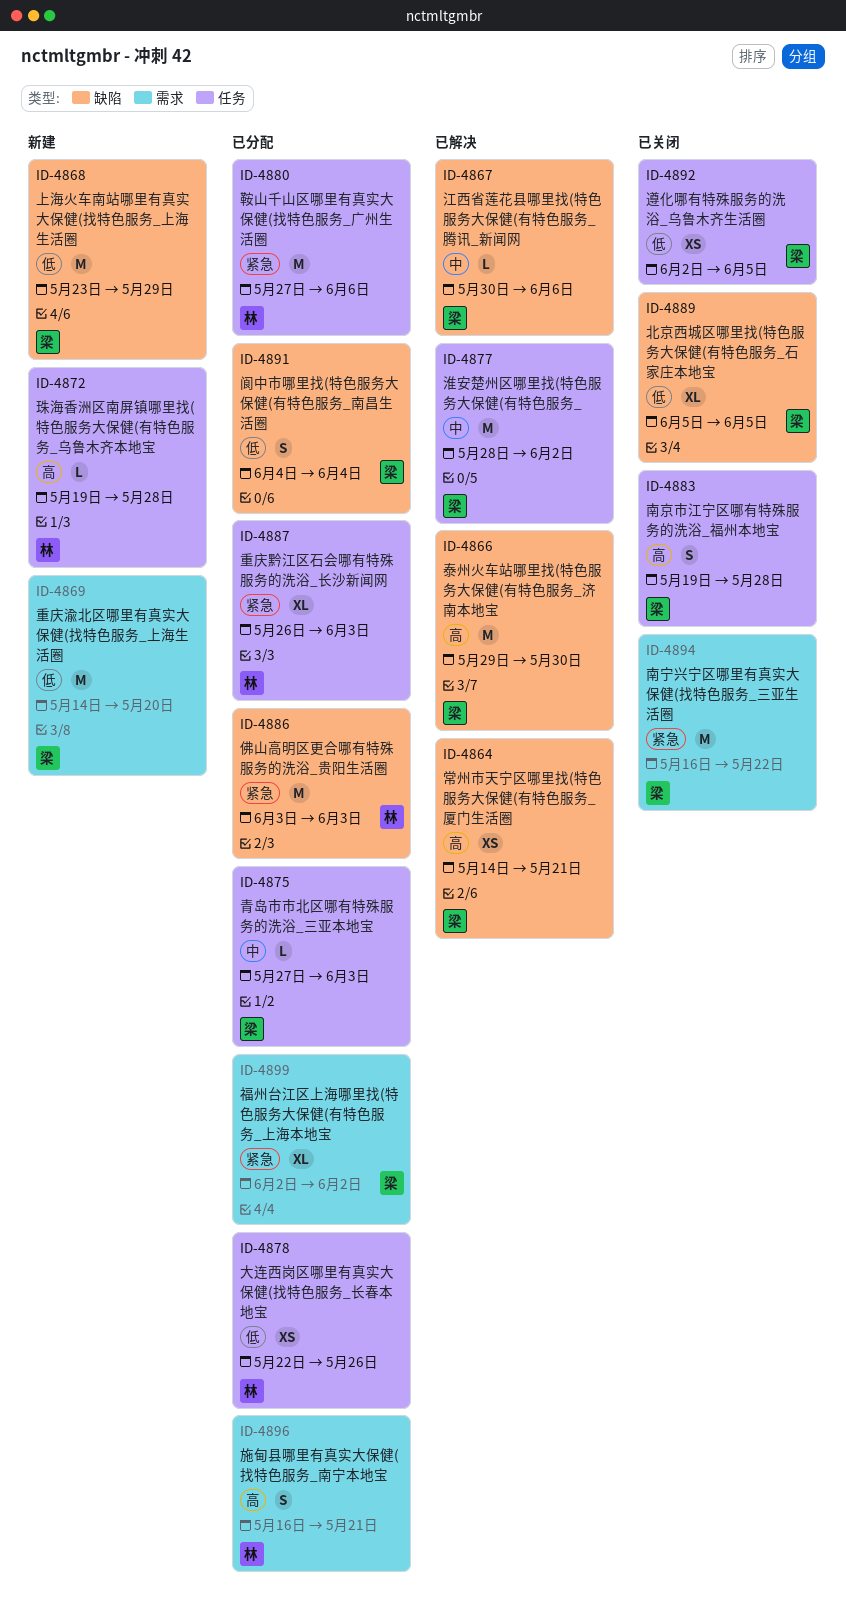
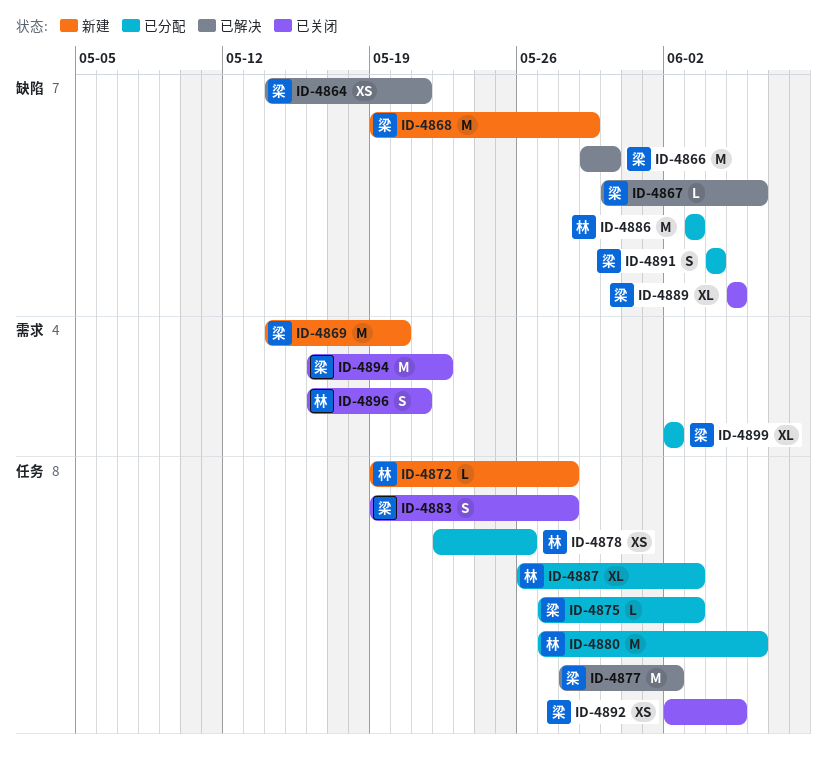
ID-4868, start: May 23 -> May 19
ID-4896, status: 已分配 -> 已关闭

